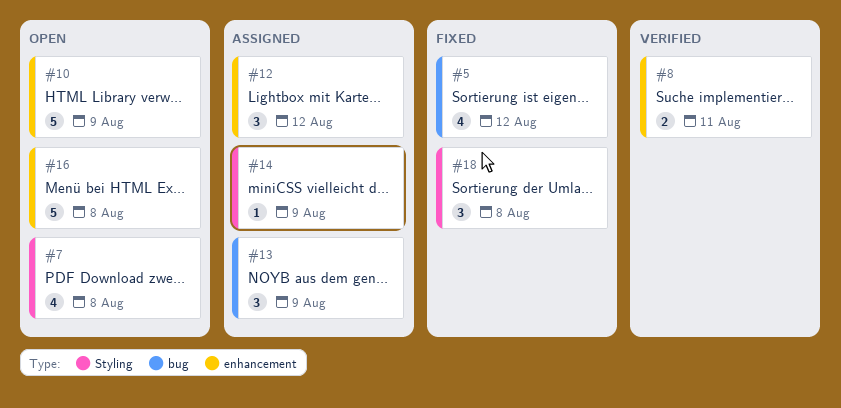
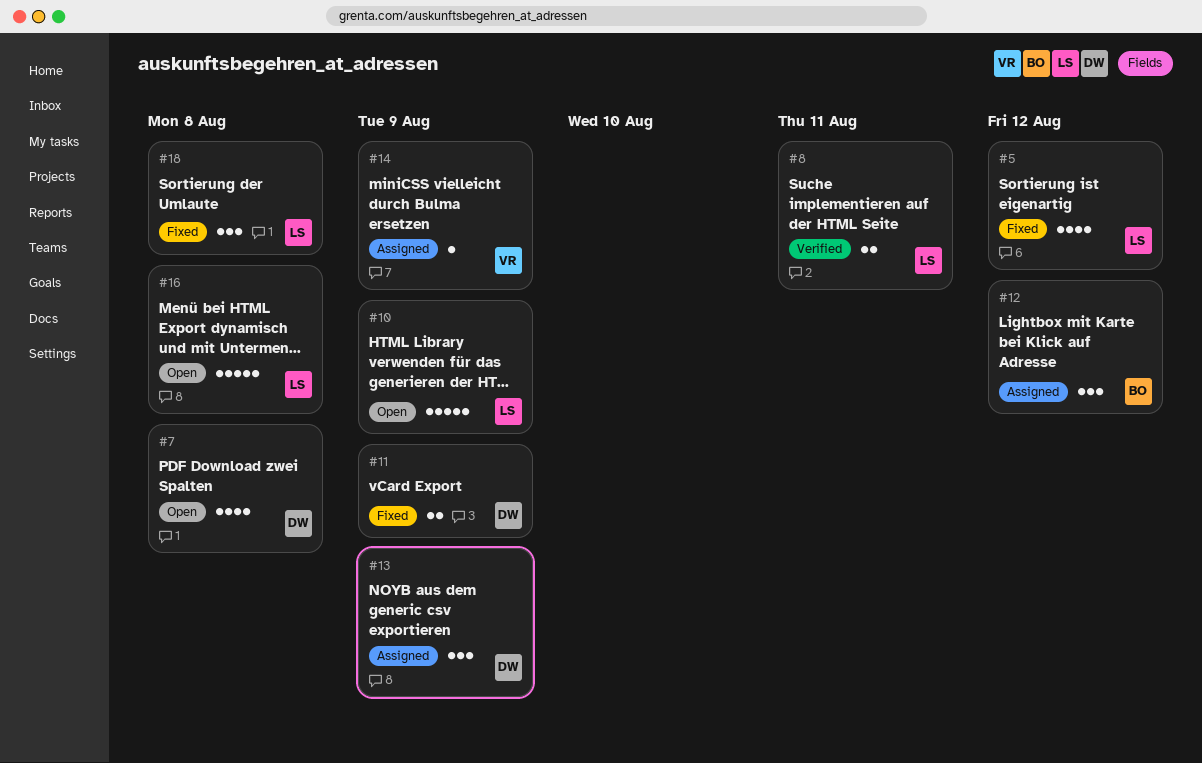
#11: none -> present

